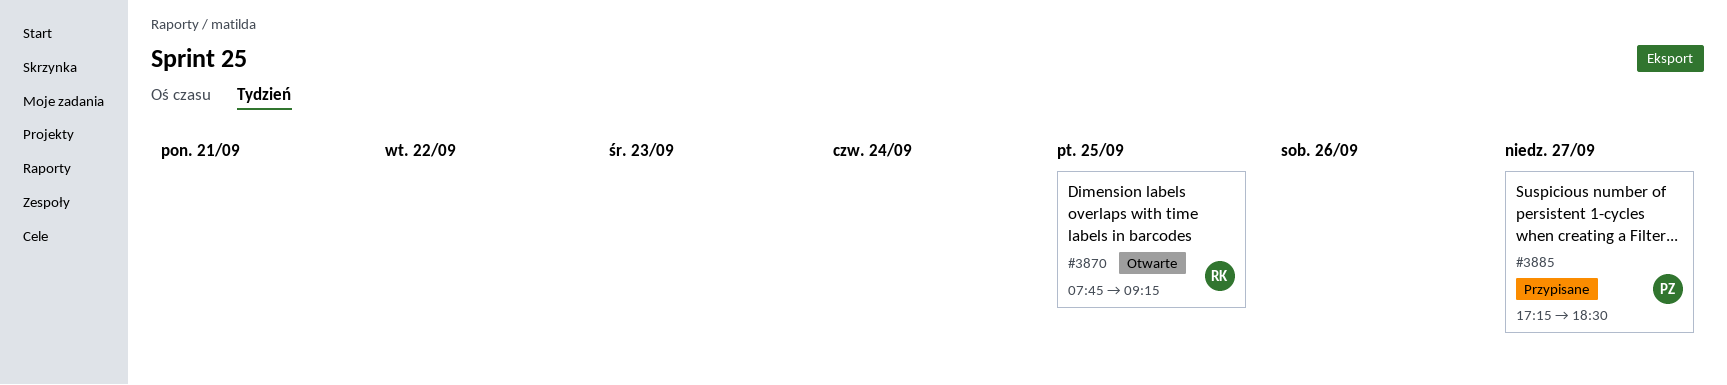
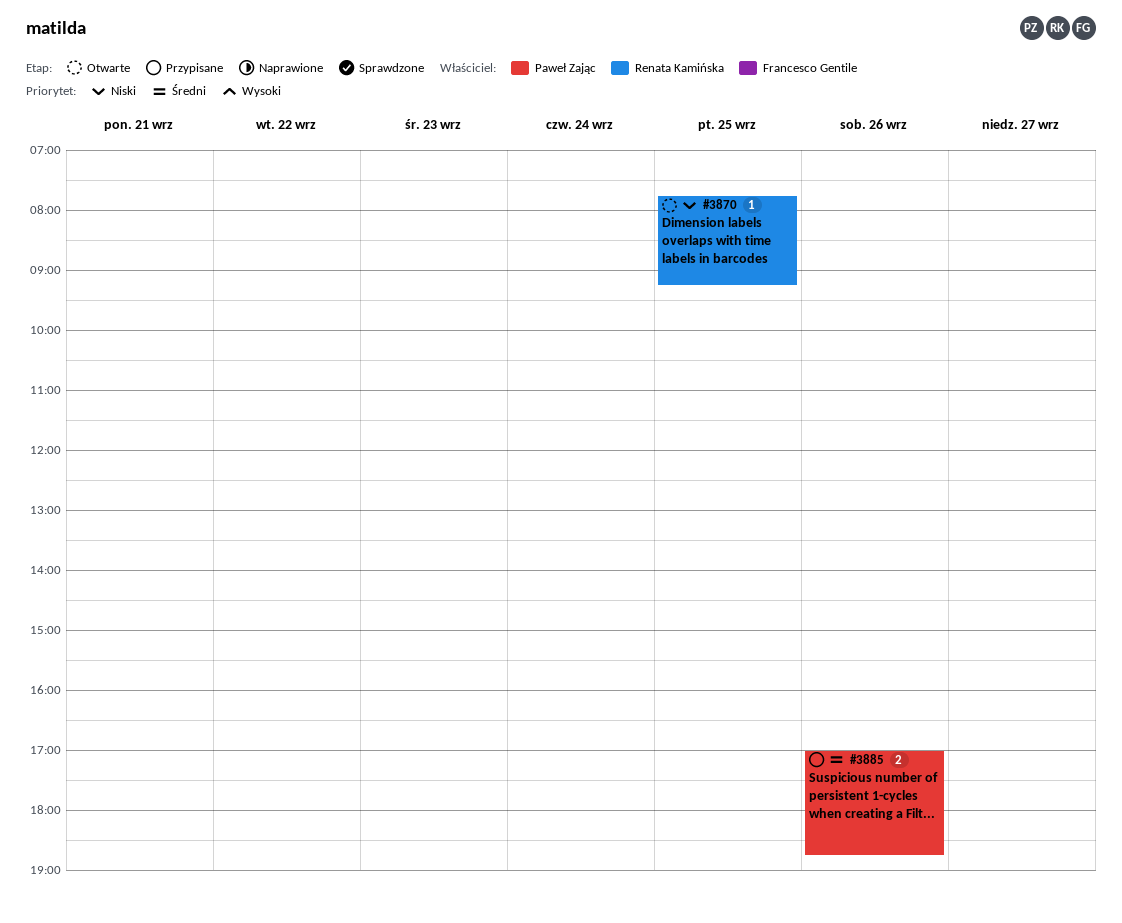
#3885, day: Sep 27 -> Sep 26
#3885, begins: 17:15 -> 17:00
#3885, ends: 18:30 -> 18:45

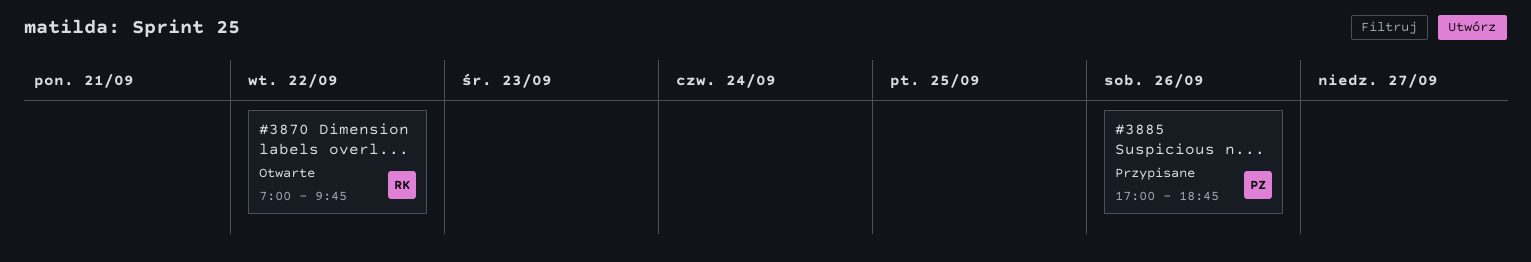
#3870, day: Sep 25 -> Sep 22
#3870, begins: 07:45 -> 07:00
#3870, ends: 09:15 -> 09:45

